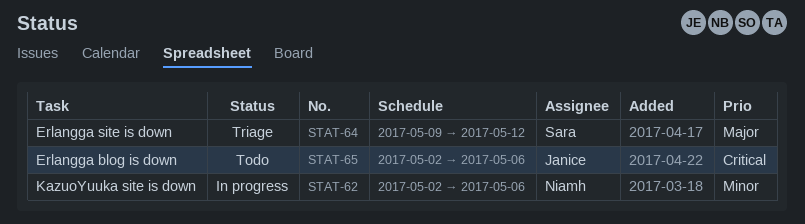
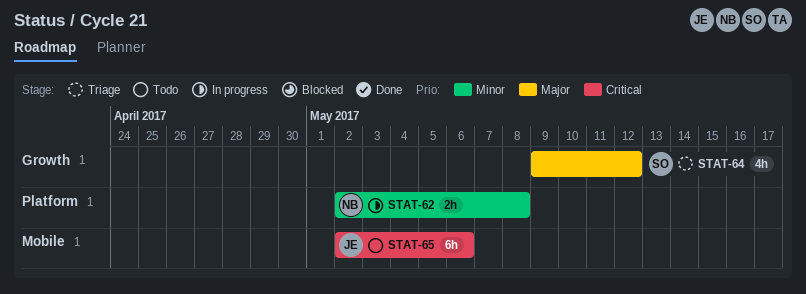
STAT-62, due: May 6 -> May 8

